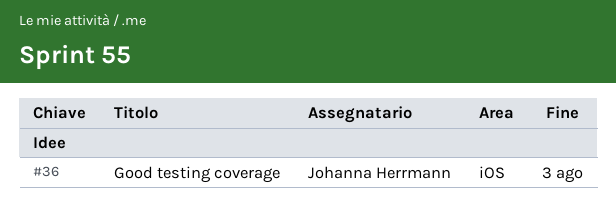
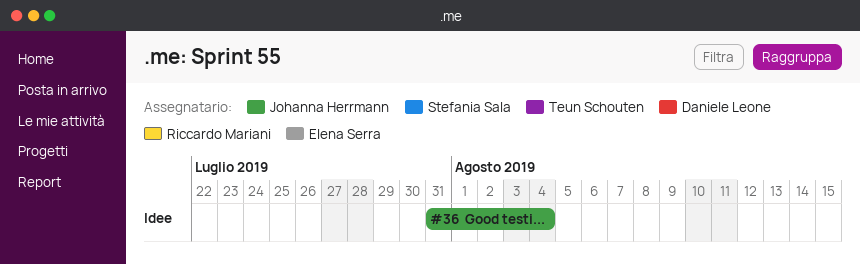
#36, due: Aug 3 -> Aug 4

